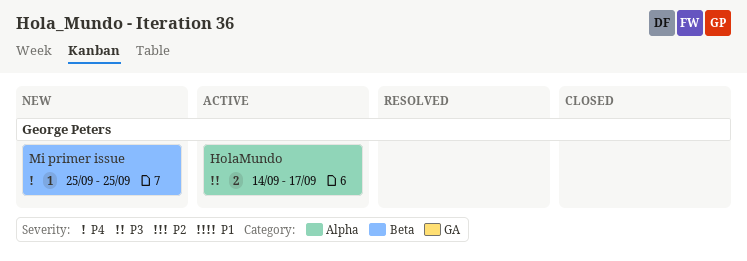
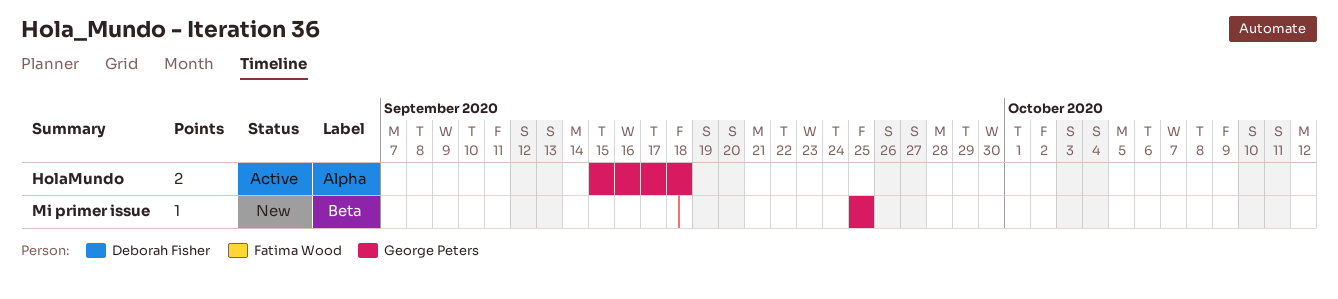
HolaMundo, start: Sep 14 -> Sep 15
HolaMundo, due: Sep 17 -> Sep 18

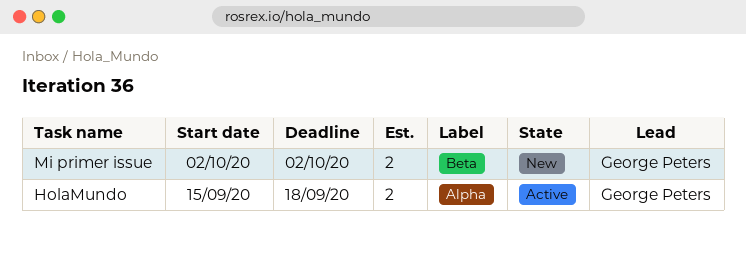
Mi primer issue, estimate: 1 -> 2
Mi primer issue, start: Sep 25 -> Oct 2
Mi primer issue, due: Sep 25 -> Oct 2

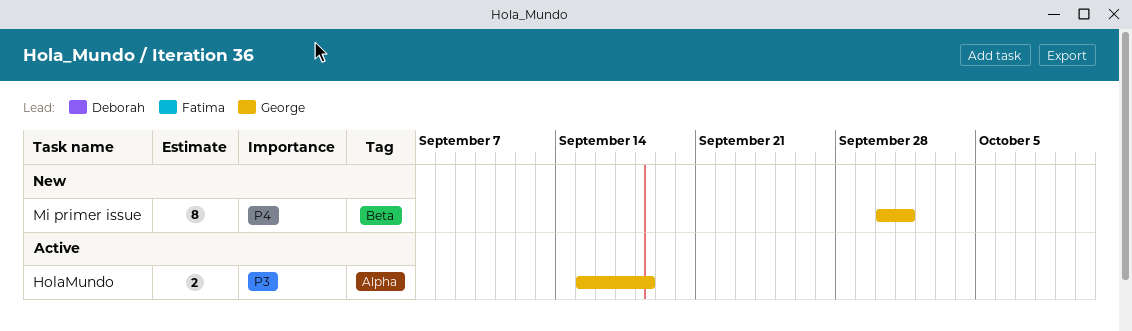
Mi primer issue, estimate: 2 -> 8
Mi primer issue, start: Oct 2 -> Sep 30
Mi primer issue, due: Oct 2 -> Oct 1

